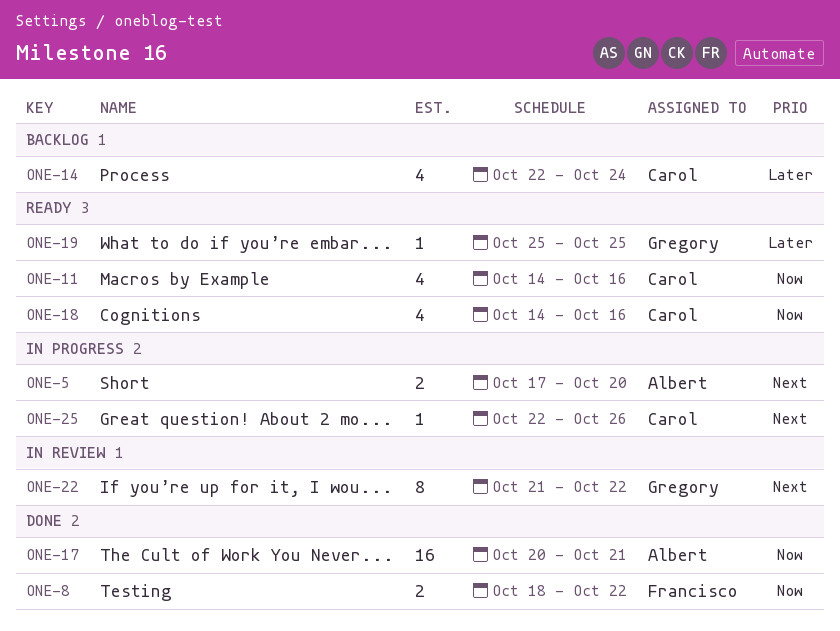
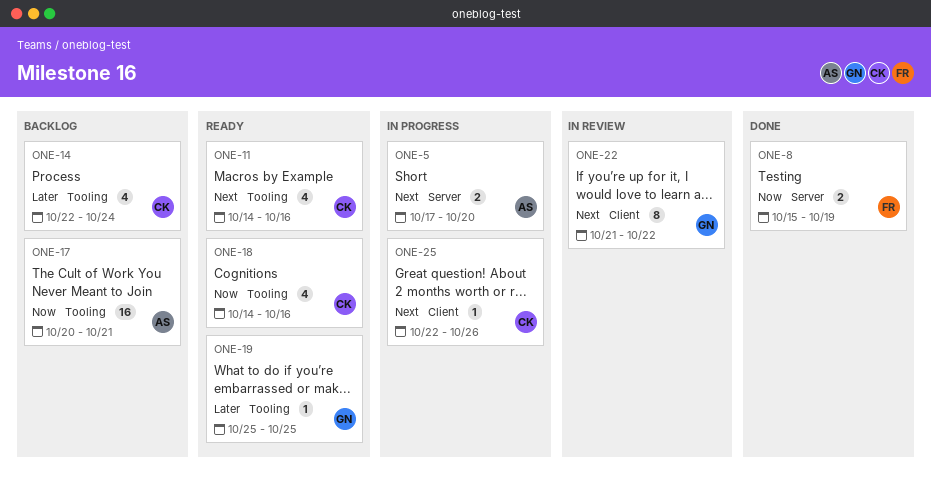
ONE-8, start: Oct 18 -> Oct 15
ONE-8, due: Oct 22 -> Oct 19
ONE-11, priority: Now -> Next
ONE-17, status: Done -> Backlog

